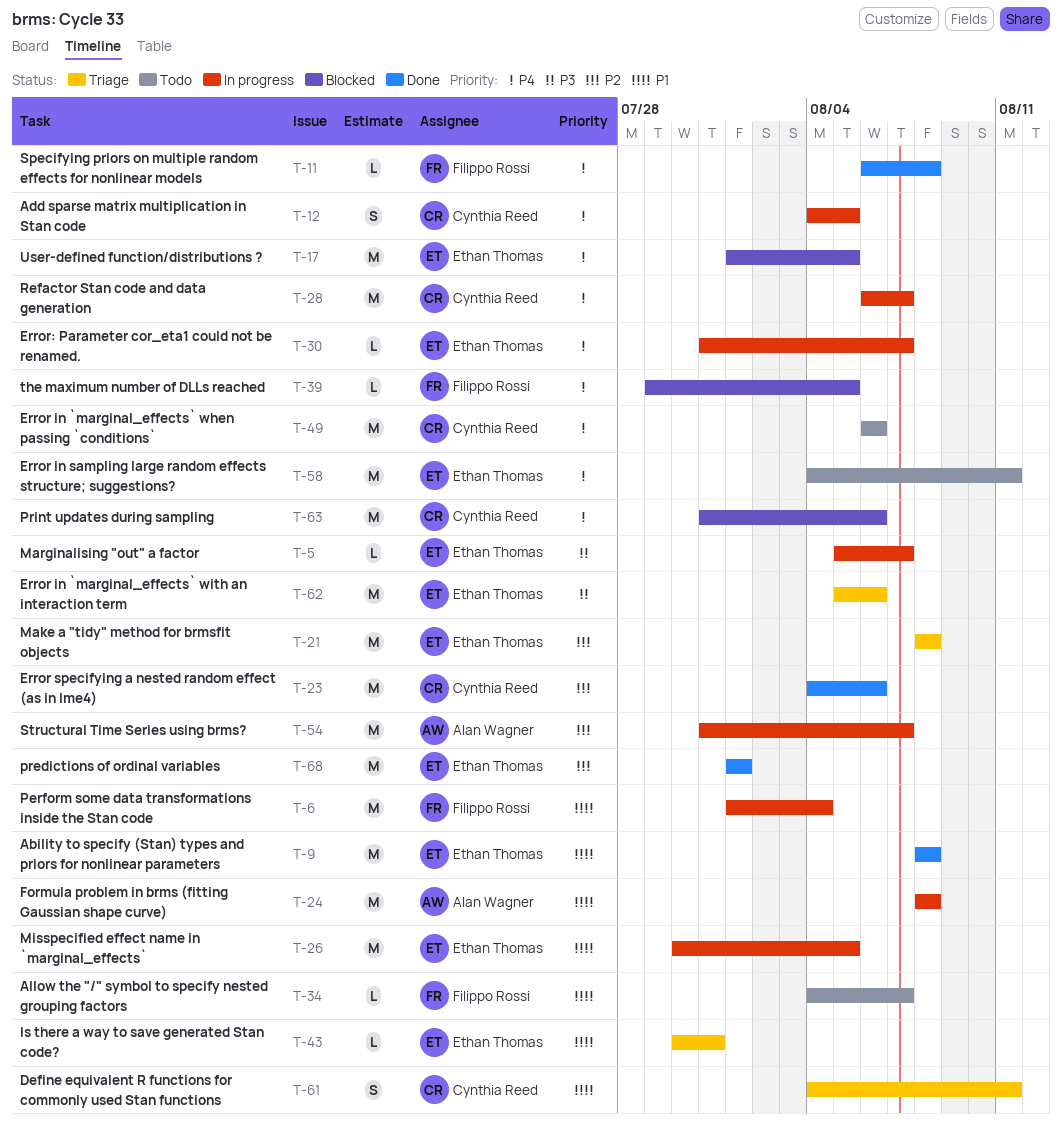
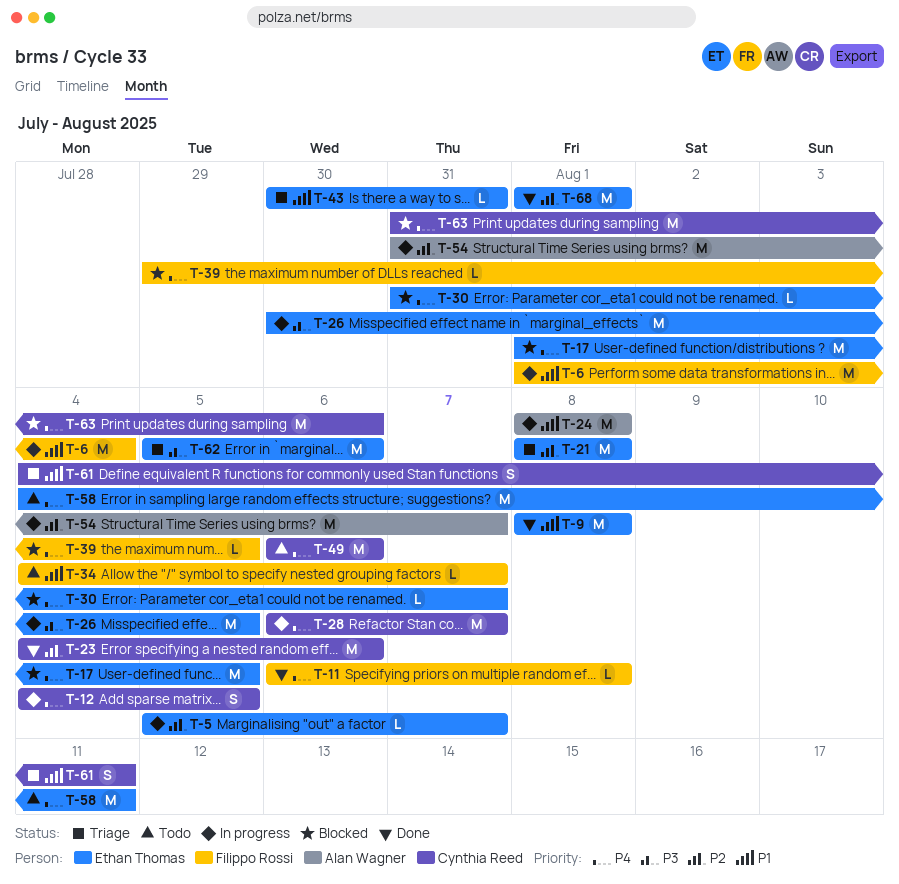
T-5, priority: P3 -> P2
T-26, priority: P1 -> P3
T-30, status: In progress -> Blocked

